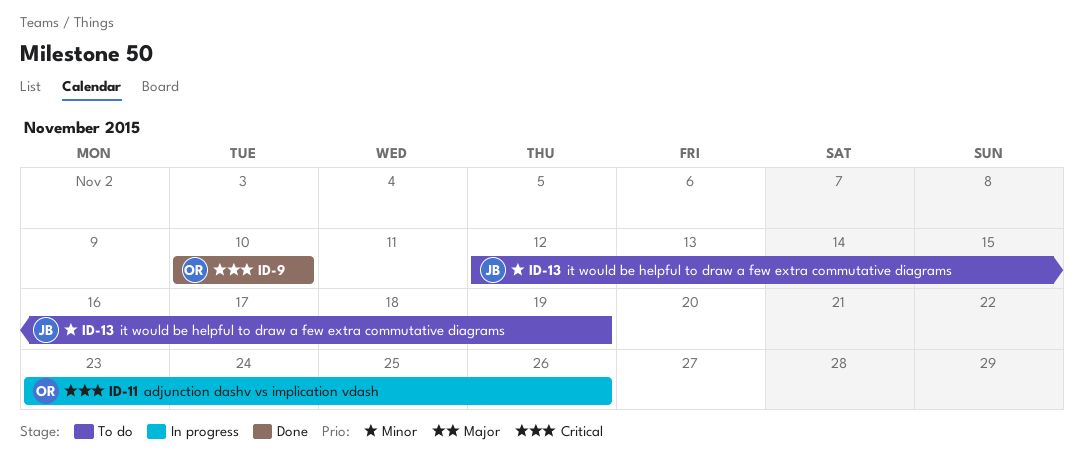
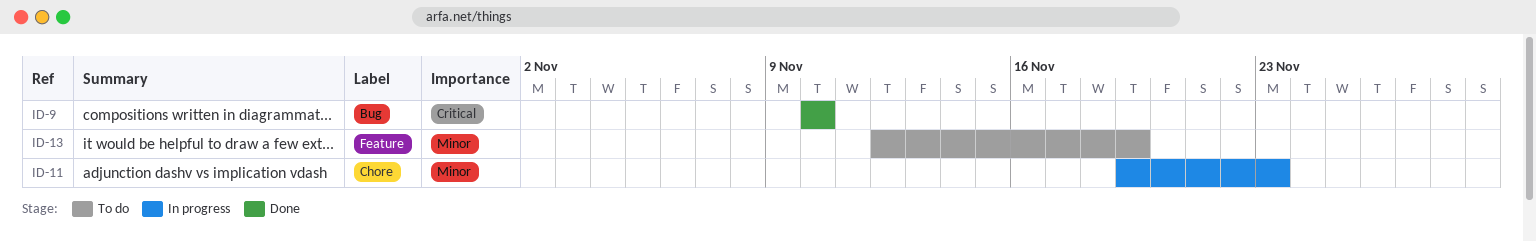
ID-11, priority: Critical -> Minor
ID-11, start: Nov 23 -> Nov 19
ID-11, due: Nov 26 -> Nov 23

